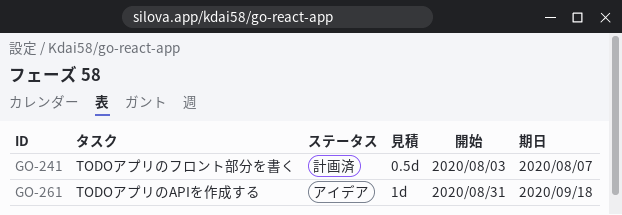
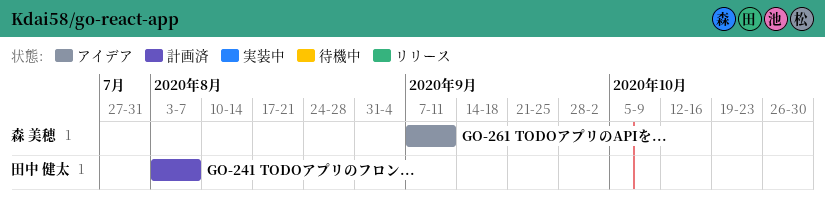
GO-261, start: Aug 31 -> Sep 7
GO-261, due: Sep 18 -> Sep 11

